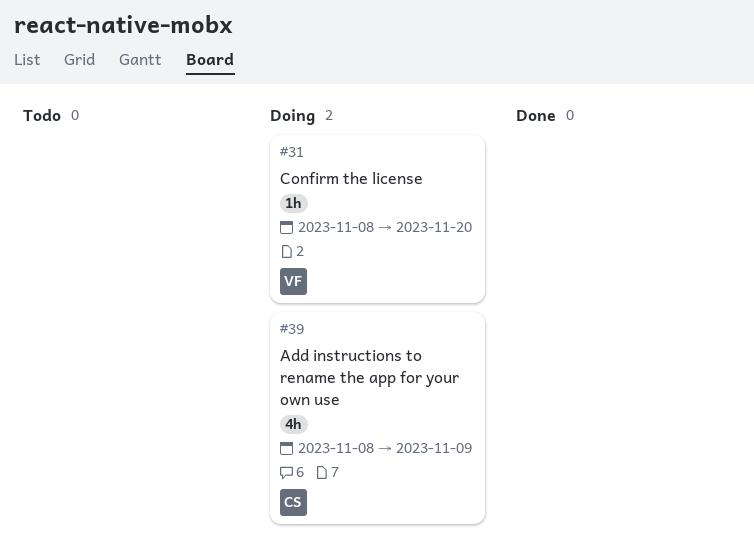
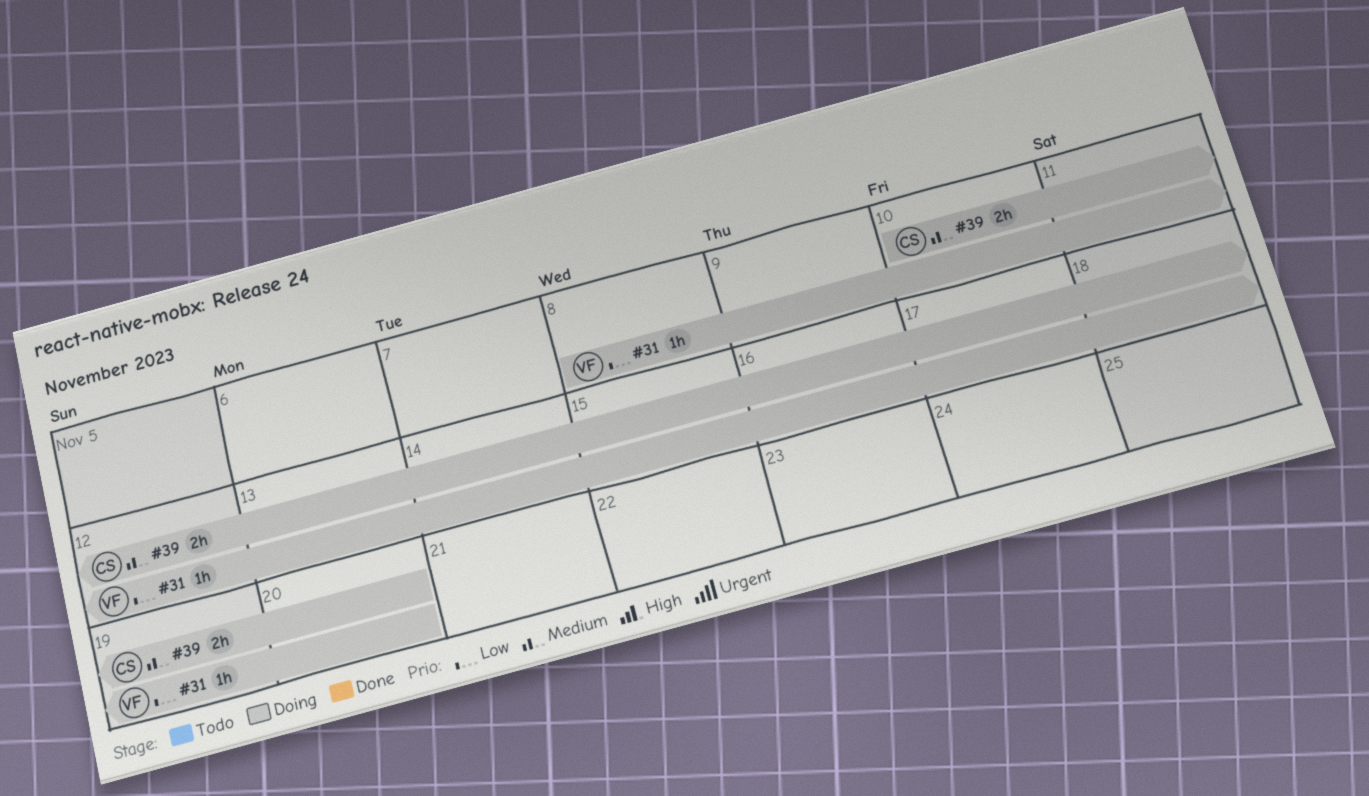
#39, estimate: 4h -> 2h
#39, start: Nov 8 -> Nov 10
#39, due: Nov 9 -> Nov 20

